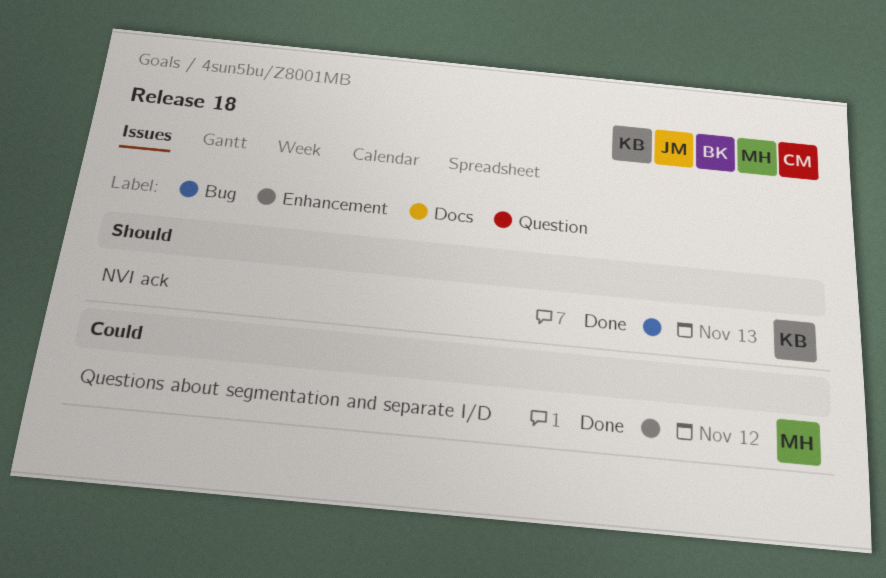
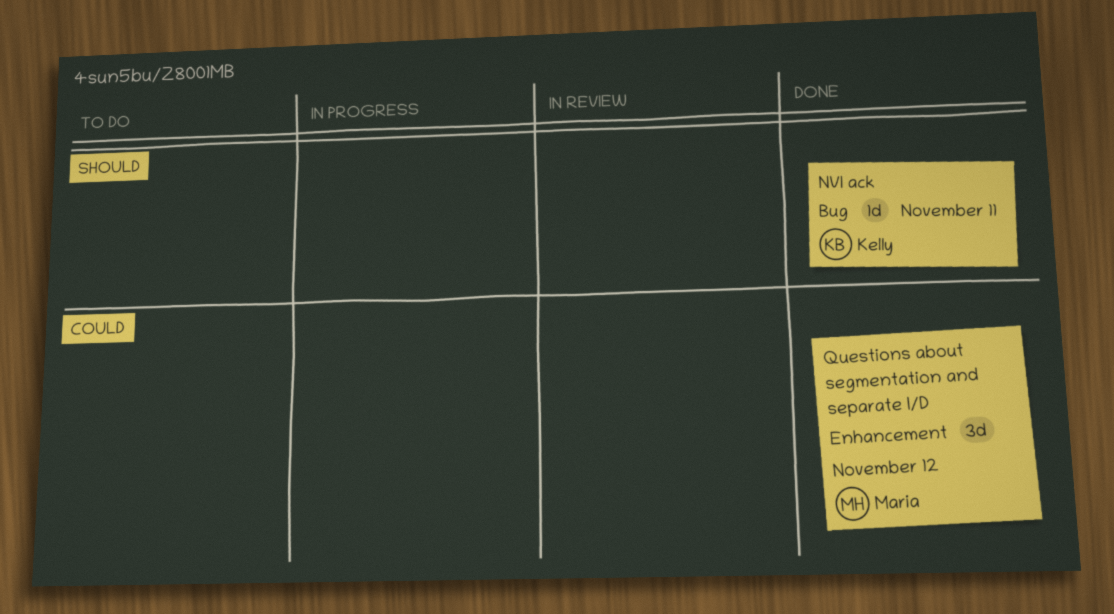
NVI ack, due: Nov 13 -> Nov 11

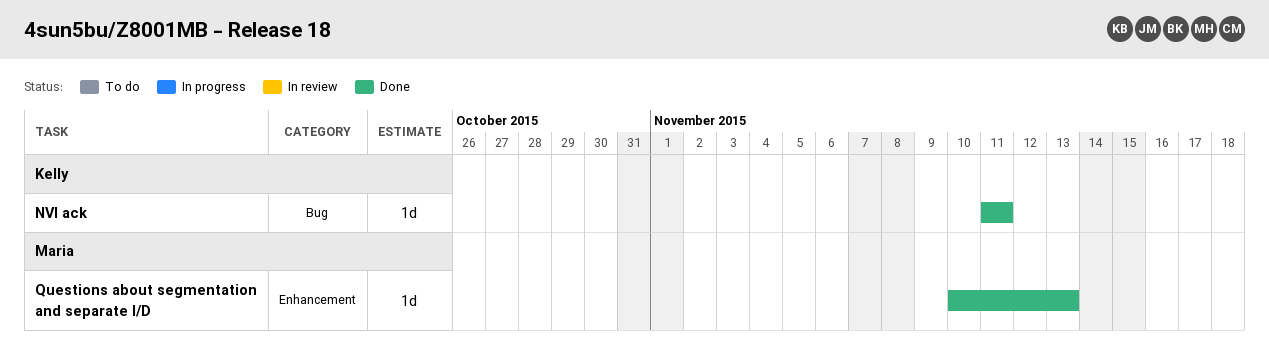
Questions about segmentation and separate I/D, estimate: 3d -> 1d
Questions about segmentation and separate I/D, due: Nov 12 -> Nov 13

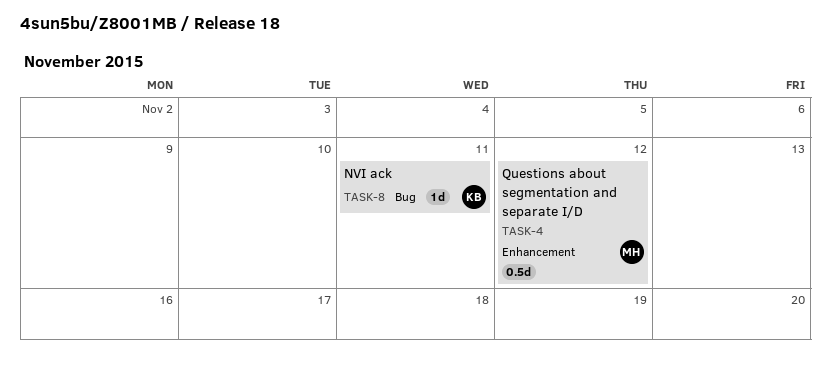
Questions about segmentation and separate I/D, estimate: 1d -> 0.5d
Questions about segmentation and separate I/D, due: Nov 13 -> Nov 12

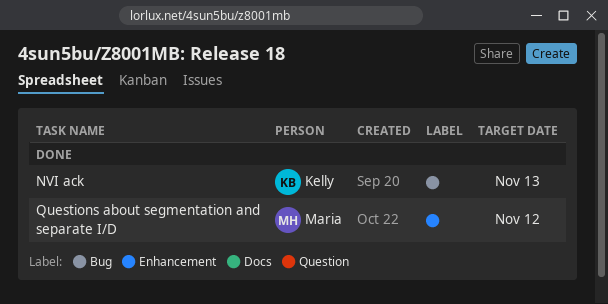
NVI ack, due: Nov 11 -> Nov 13

